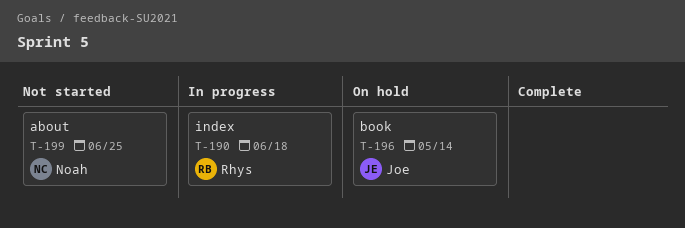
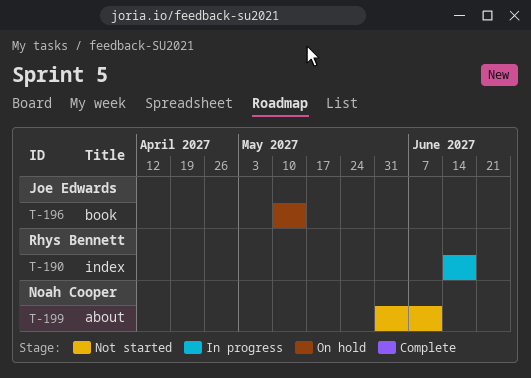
T-199, due: Jun 25 -> Jun 11

